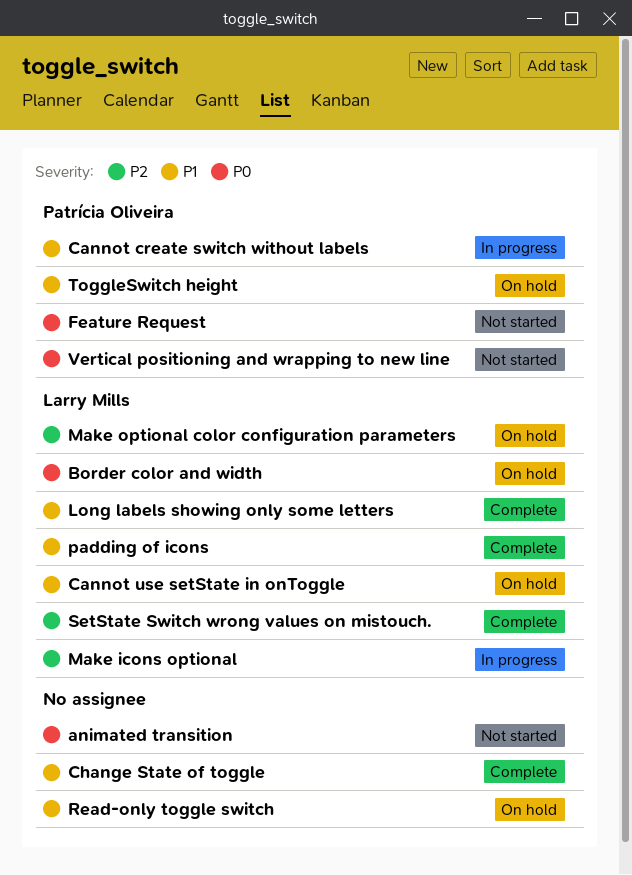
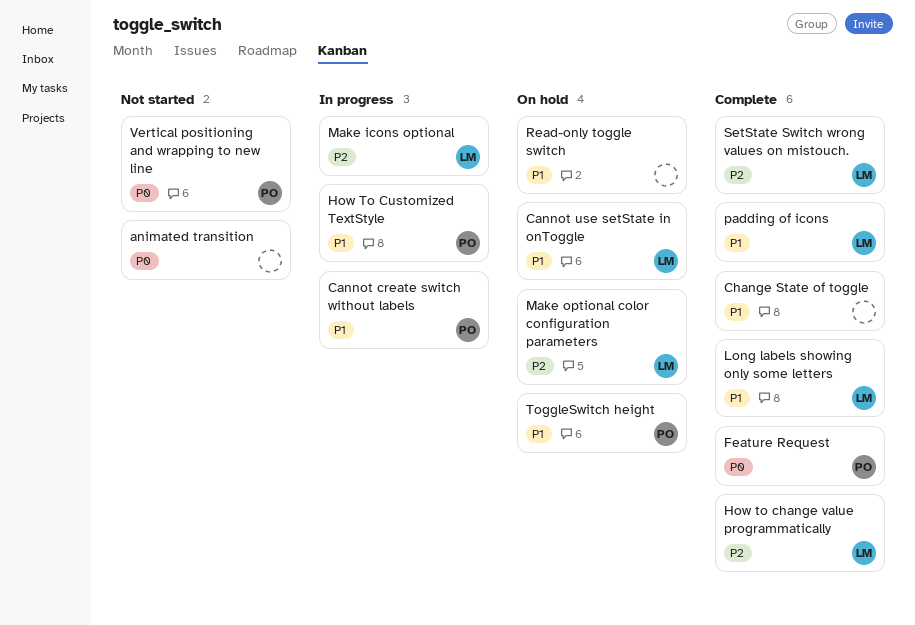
Border color and width: present -> none
Feature Request, status: Not started -> Complete
How to change value programmatically: none -> present
How To Customized TextStyle: none -> present

